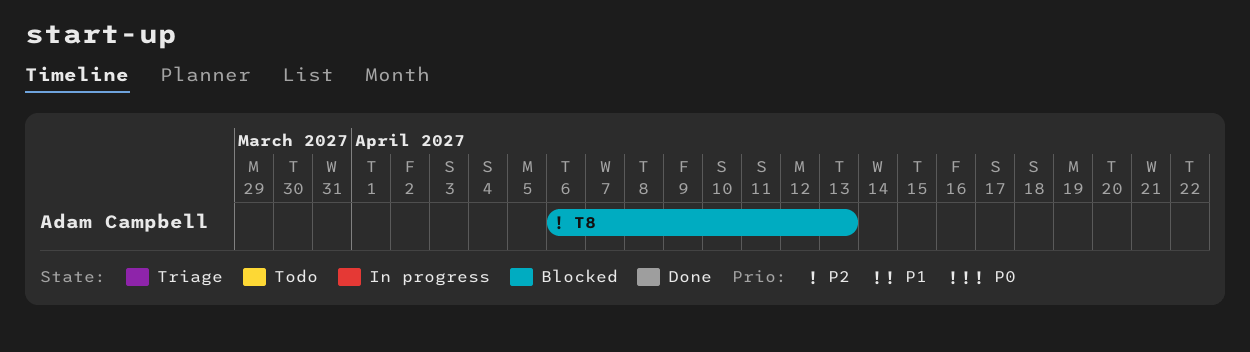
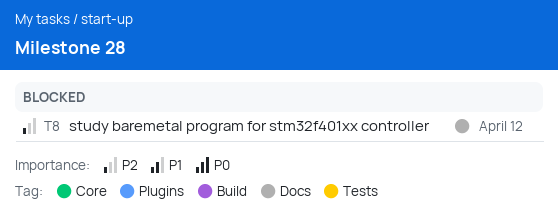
T8, due: Apr 13 -> Apr 12

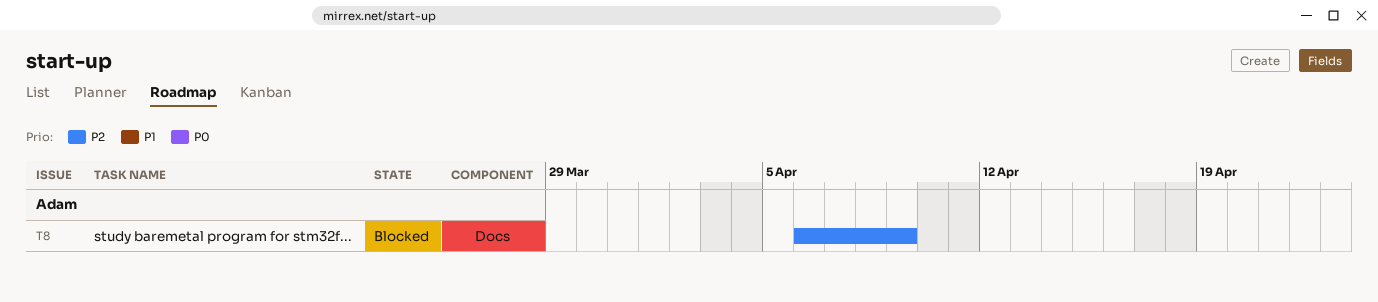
T8, due: Apr 12 -> Apr 9

